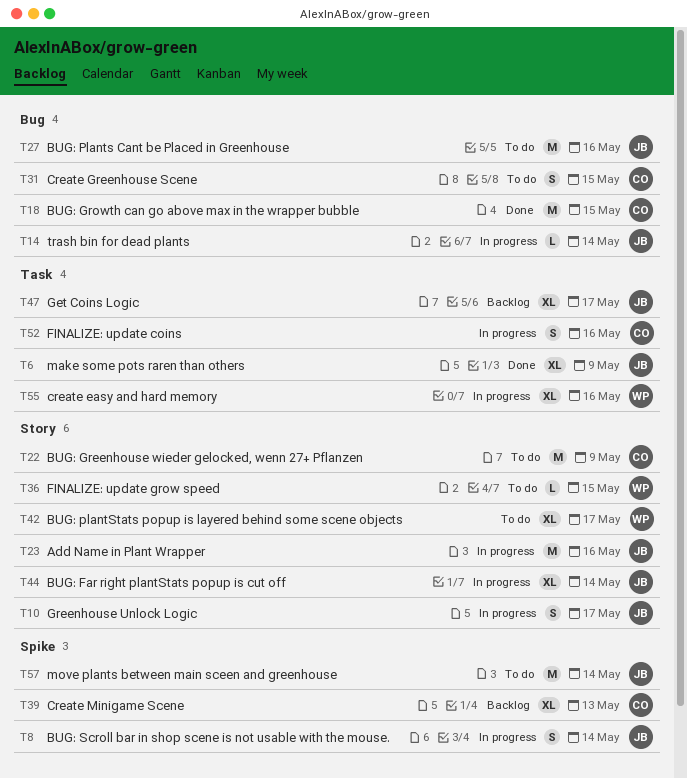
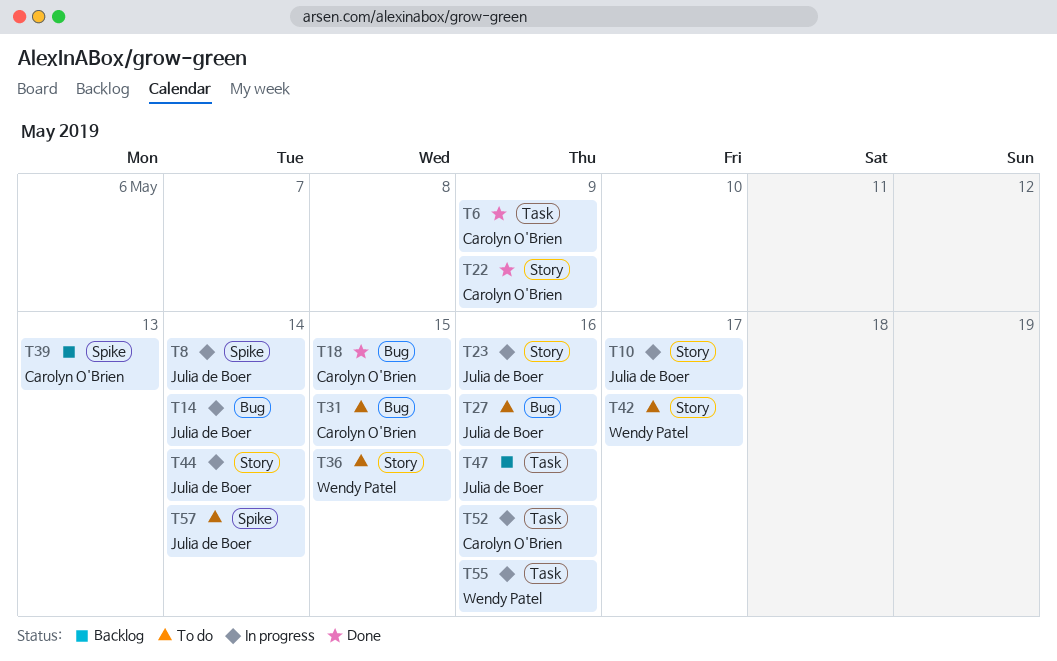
T6, owner: Julia de Boer -> Carolyn O'Brien
T22, status: To do -> Done
T47, due: May 17 -> May 16

